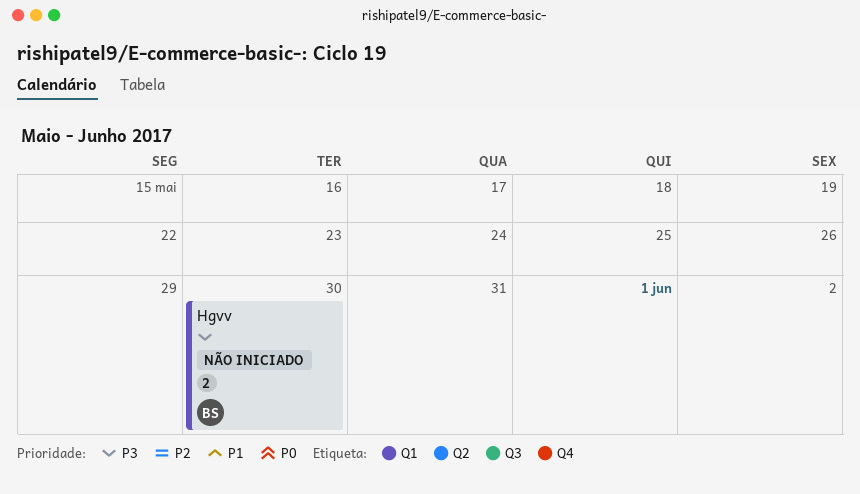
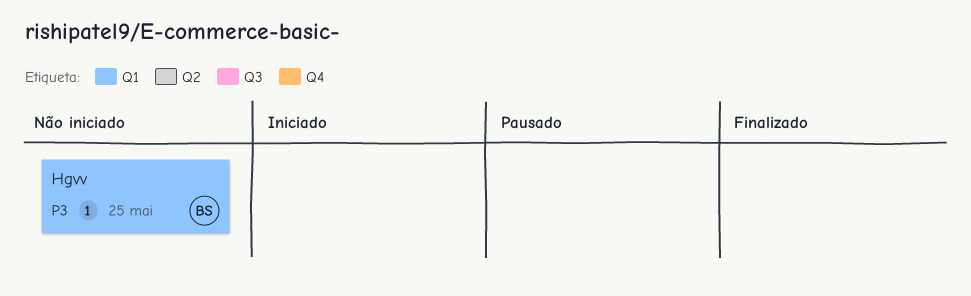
Hgvv, estimate: 2 -> 1
Hgvv, due: May 30 -> May 25

